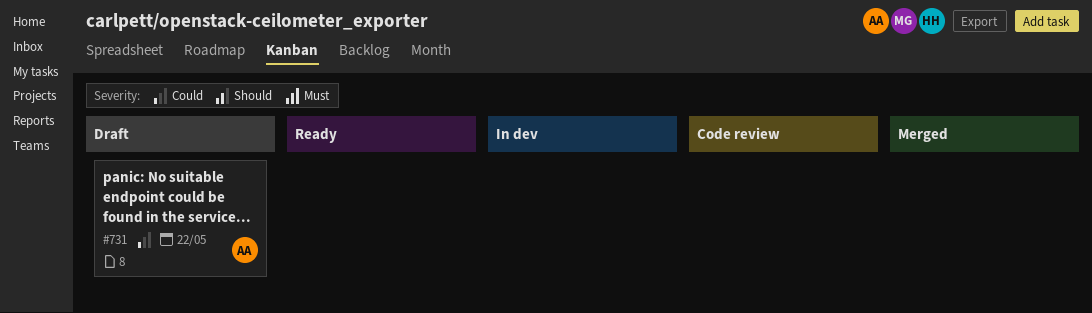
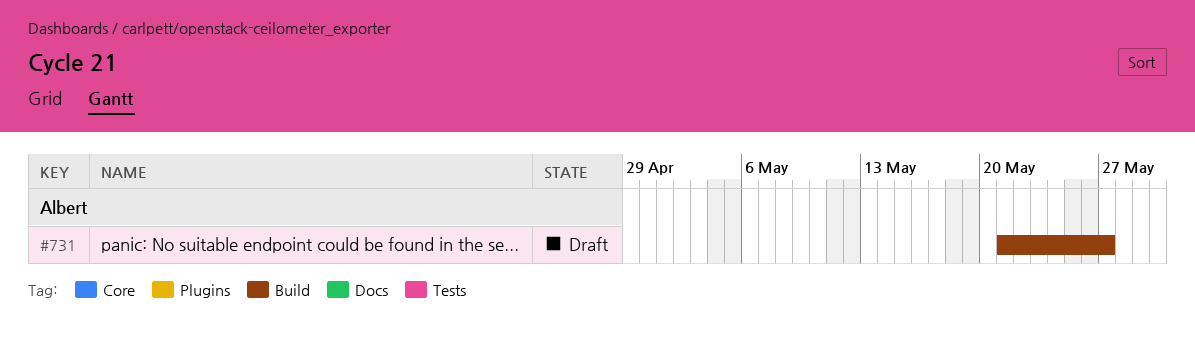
#731, due: May 22 -> May 27

